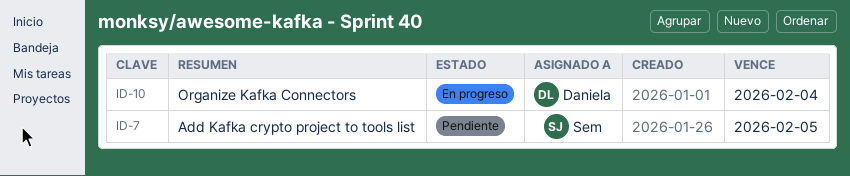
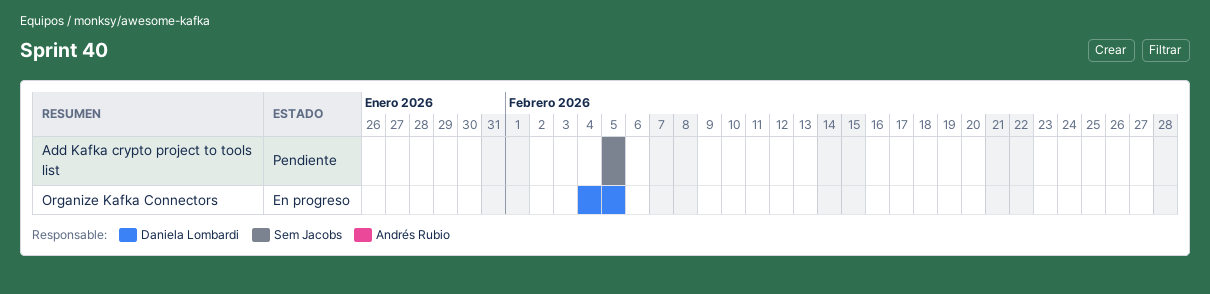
Organize Kafka Connectors, due: Feb 4 -> Feb 5

